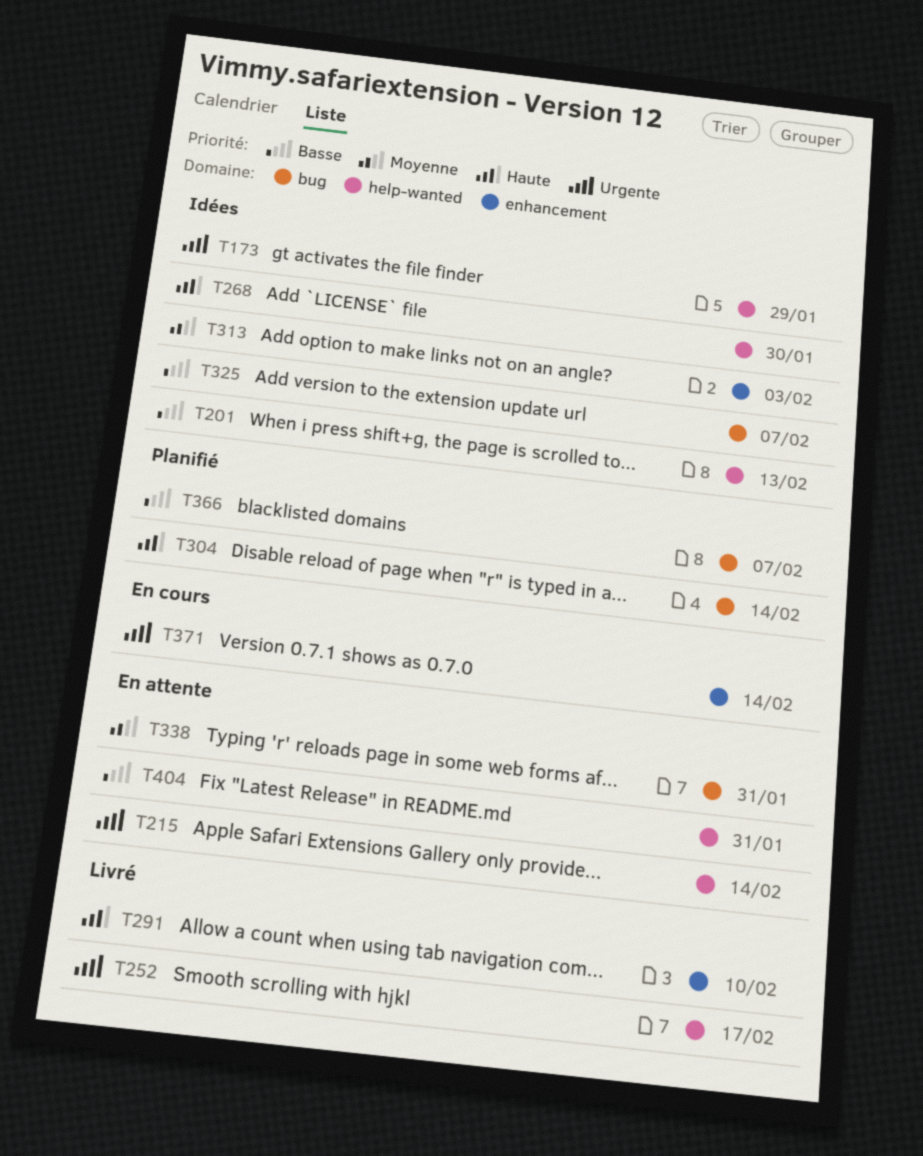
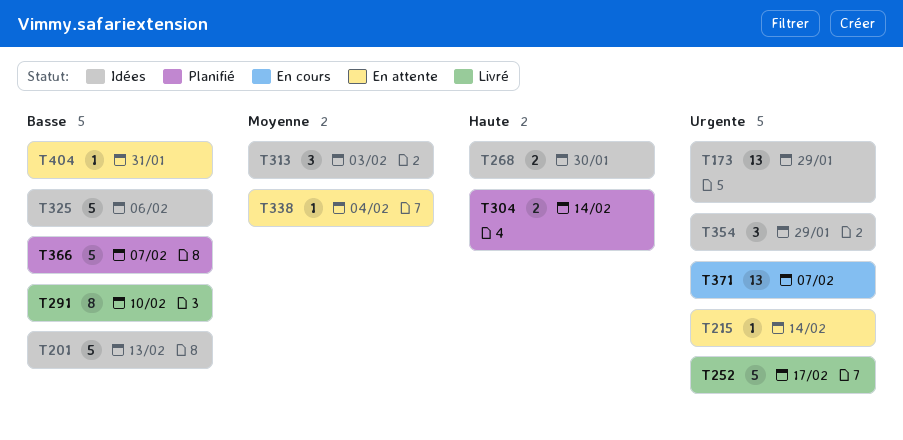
T291, priority: Haute -> Basse
T325, due: Feb 7 -> Feb 6
T338, due: Jan 31 -> Feb 4
T354: none -> present
T371, due: Feb 14 -> Feb 7

